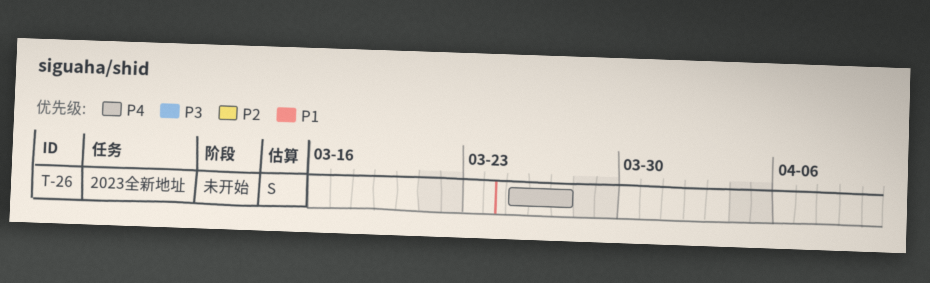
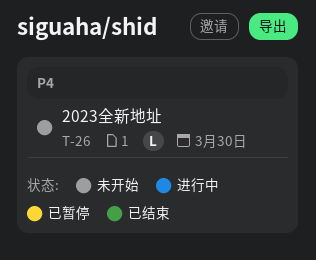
T-26, estimate: S -> L
T-26, due: Mar 27 -> Mar 30

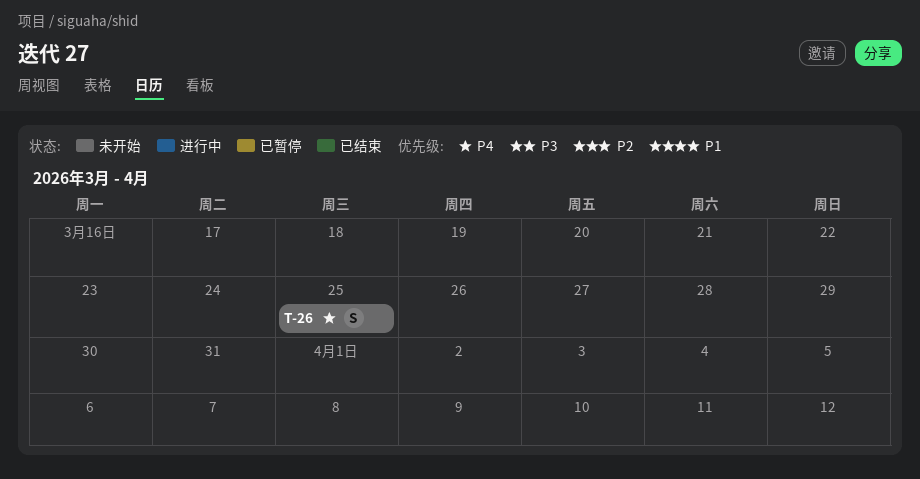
T-26, estimate: L -> S
T-26, due: Mar 30 -> Mar 25

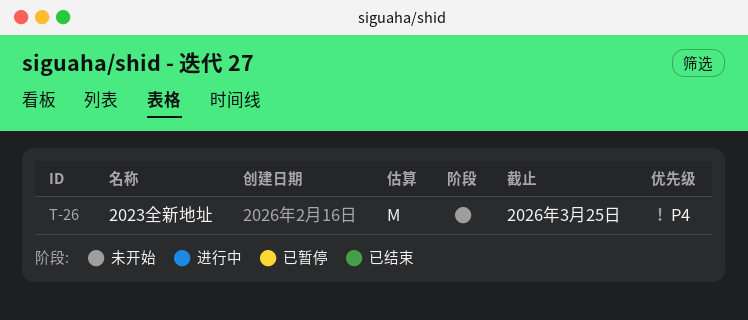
T-26, estimate: S -> M

